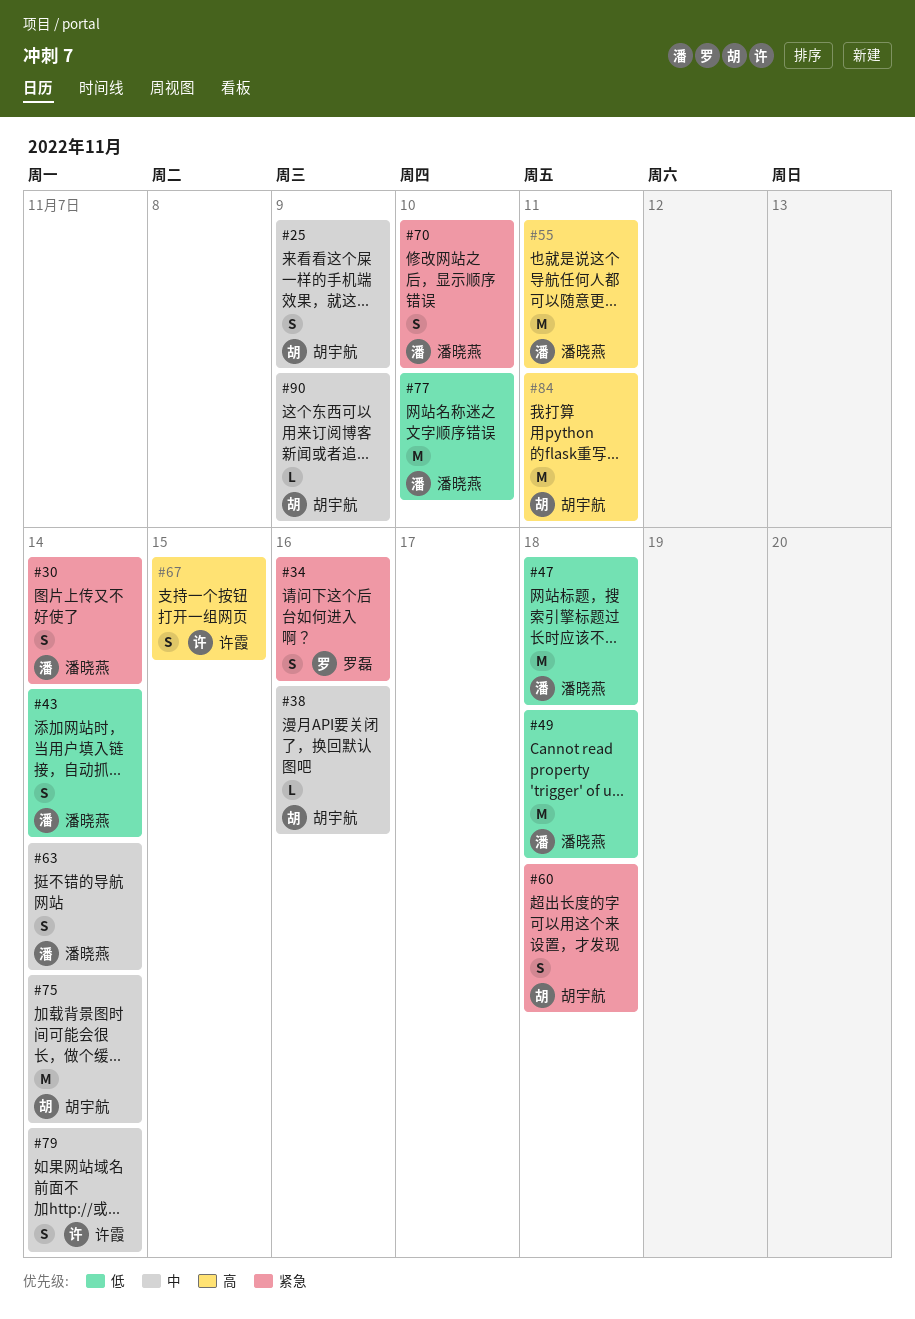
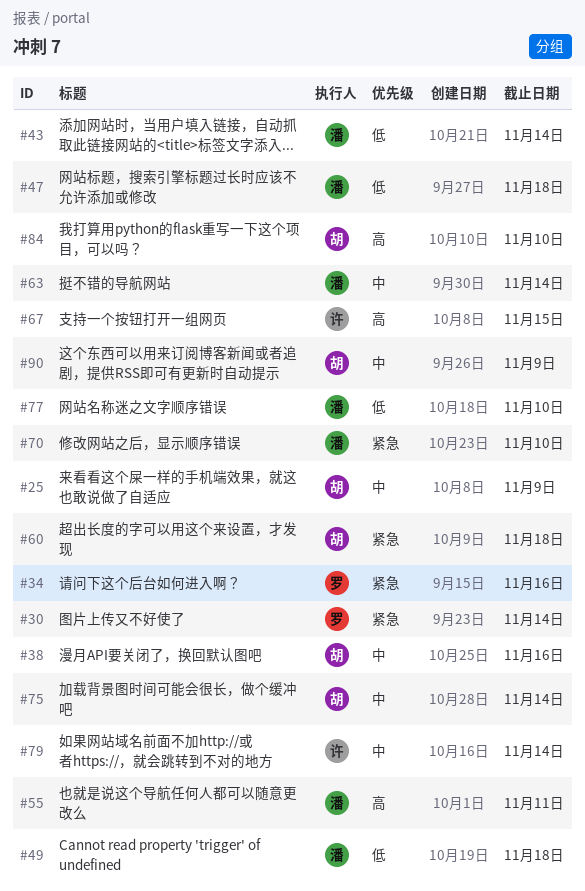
#30, owner: 潘晓燕 -> 罗磊
#84, due: Nov 11 -> Nov 10

